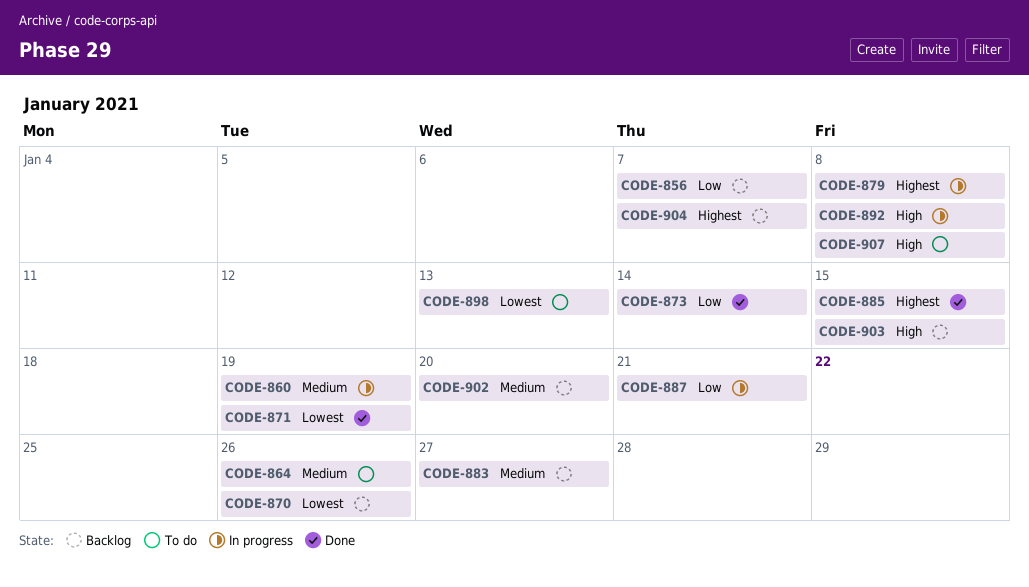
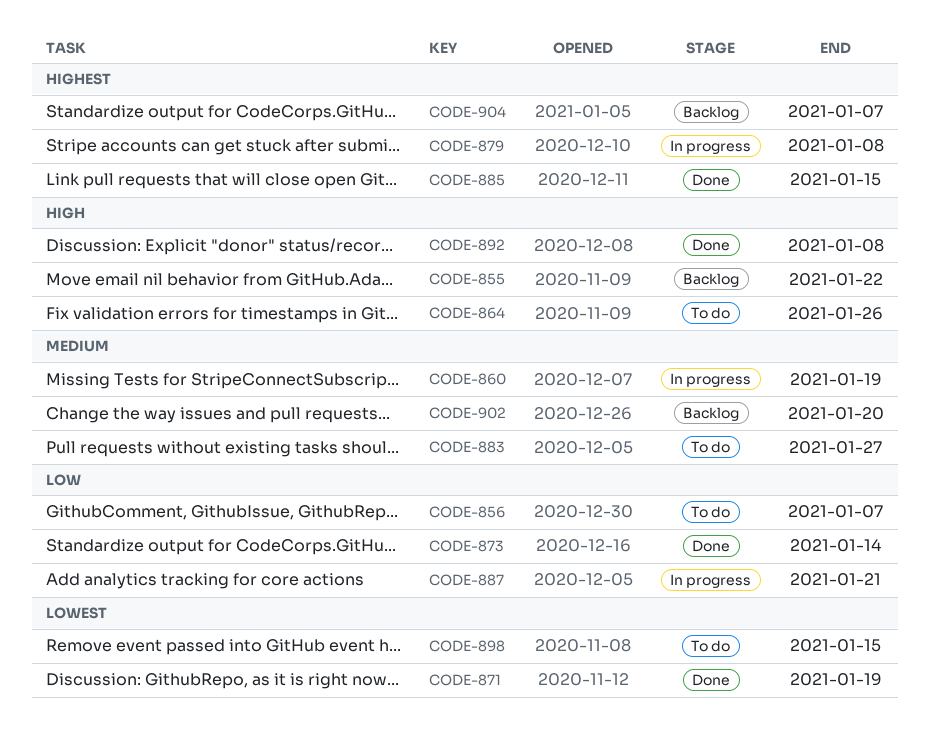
CODE-855: none -> present
CODE-856, status: Backlog -> To do
CODE-864, priority: Medium -> High
CODE-870: present -> none
CODE-883, status: Backlog -> To do
CODE-892, status: In progress -> Done
CODE-898, due: Jan 13 -> Jan 15
CODE-903: present -> none
CODE-907: present -> none

